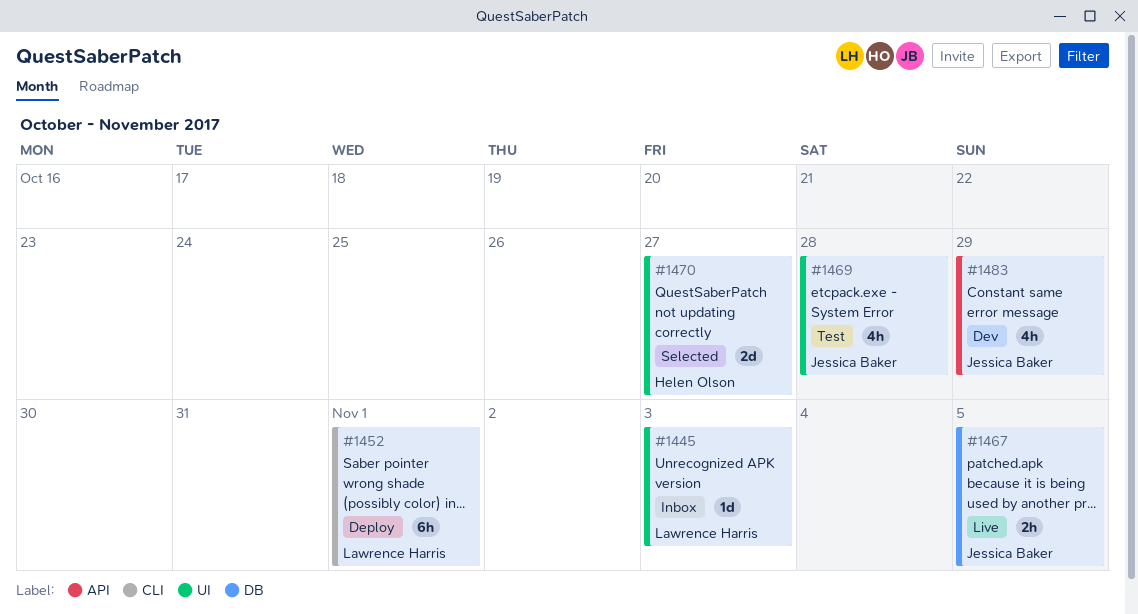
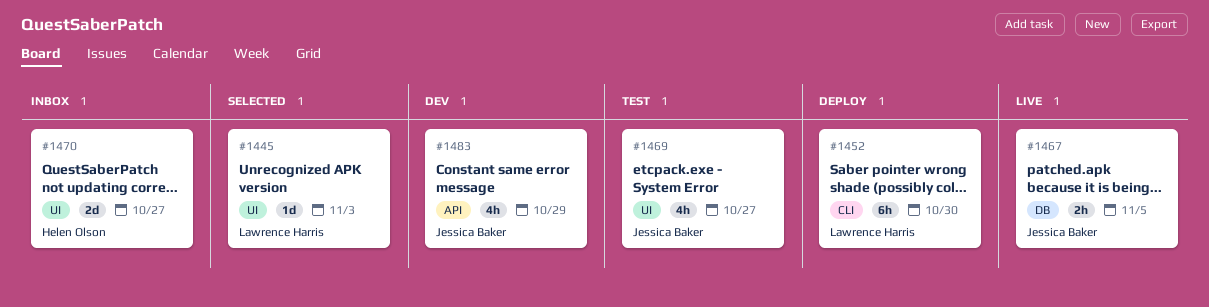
#1445, status: Inbox -> Selected
#1452, due: Nov 1 -> Oct 30
#1469, due: Oct 28 -> Oct 27
#1470, status: Selected -> Inbox

